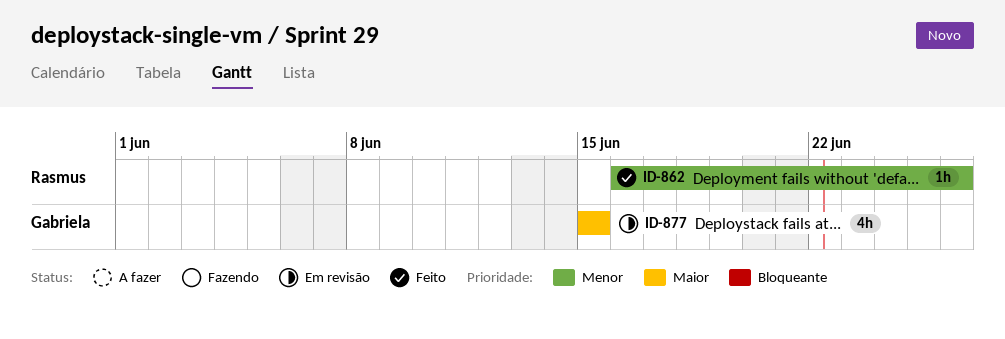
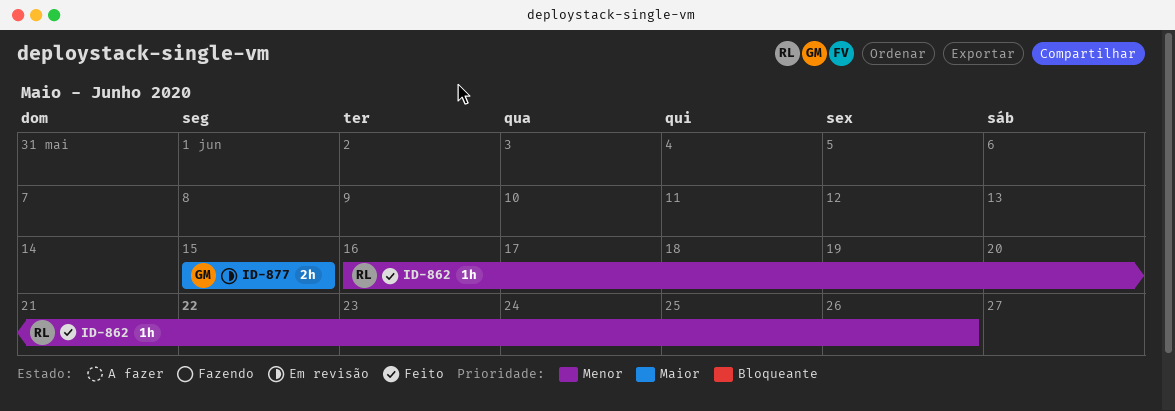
ID-877, estimate: 4h -> 2h

